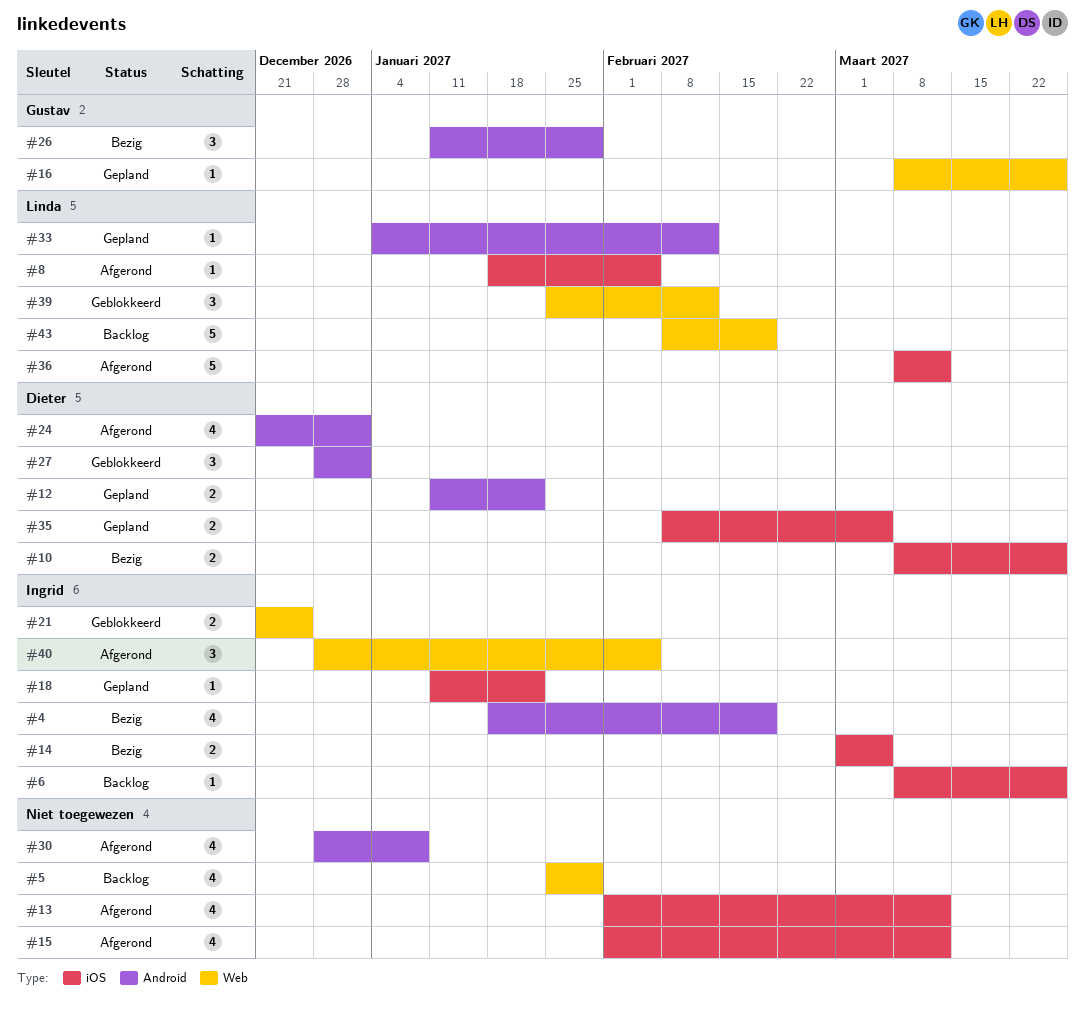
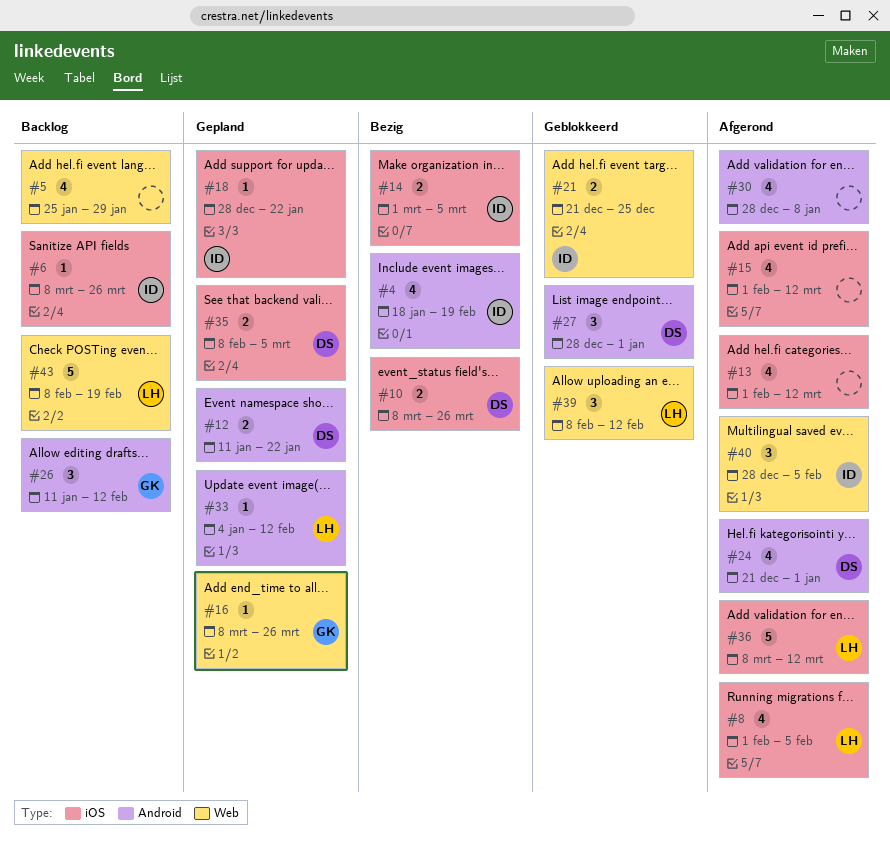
#8, estimate: 1 -> 4
#8, start: Jan 18 -> Feb 1
#18, start: Jan 11 -> Dec 28
#26, status: Bezig -> Backlog
#26, due: Jan 29 -> Feb 12
#39, start: Jan 25 -> Feb 8

